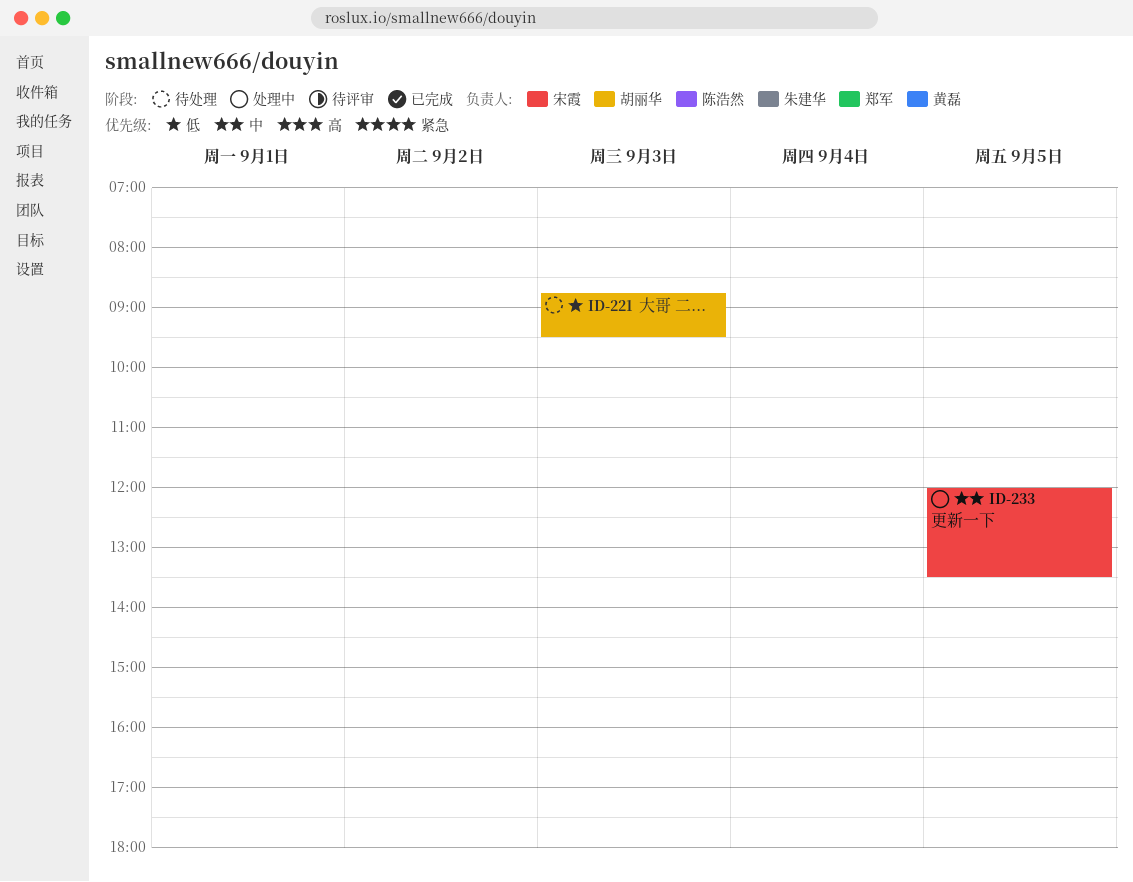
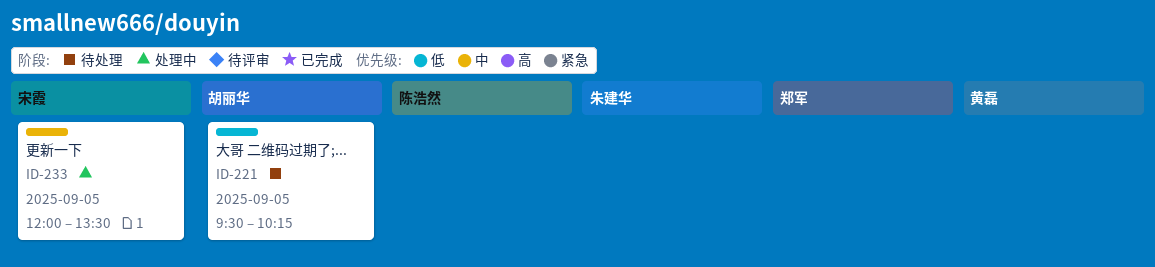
ID-221, day: Sep 3 -> Sep 5
ID-221, begins: 08:45 -> 09:30
ID-221, ends: 09:30 -> 10:15

